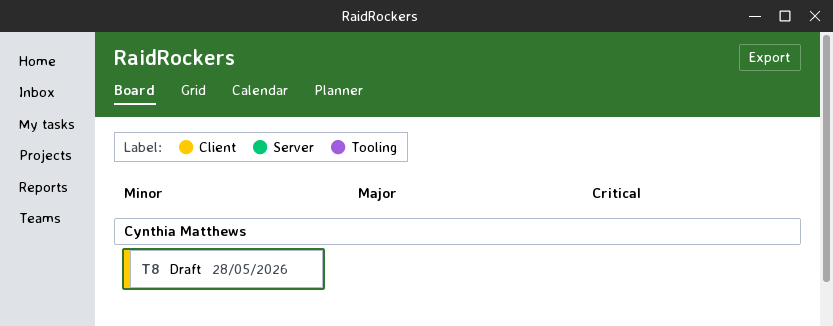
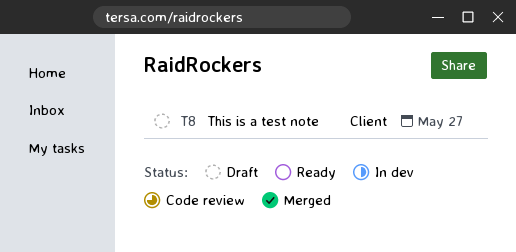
T8, due: May 28 -> May 27

